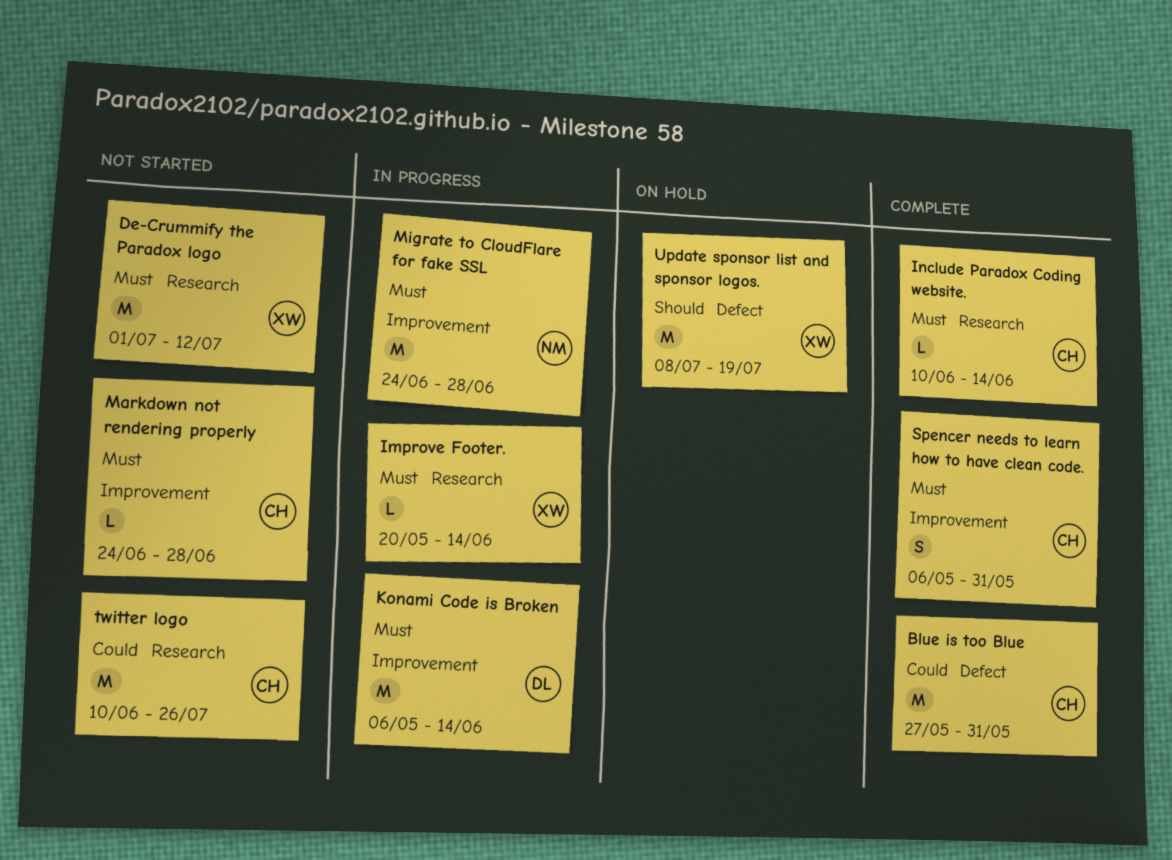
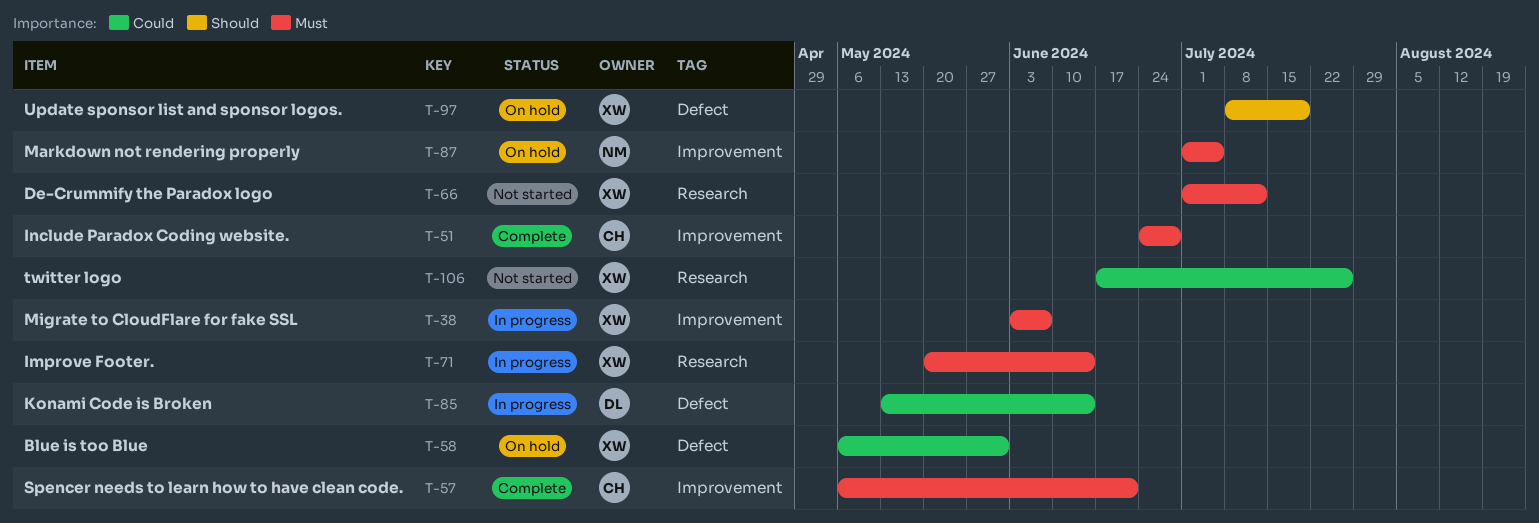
Blue is too Blue, status: Complete -> On hold
Blue is too Blue, owner: CH -> XW
Blue is too Blue, start: May 27 -> May 6
Include Paradox Coding website., label: Research -> Improvement
Include Paradox Coding website., start: Jun 10 -> Jun 24
Include Paradox Coding website., due: Jun 14 -> Jun 28
Konami Code is Broken, priority: Must -> Could
Konami Code is Broken, label: Improvement -> Defect
Konami Code is Broken, start: May 6 -> May 13
Markdown not rendering properly, status: Not started -> On hold
Markdown not rendering properly, owner: CH -> NM
Markdown not rendering properly, start: Jun 24 -> Jul 1
Markdown not rendering properly, due: Jun 28 -> Jul 5
Migrate to CloudFlare for fake SSL, owner: NM -> XW
Migrate to CloudFlare for fake SSL, start: Jun 24 -> Jun 3
Migrate to CloudFlare for fake SSL, due: Jun 28 -> Jun 7
Spencer needs to learn how to have clean code., due: May 31 -> Jun 21
twitter logo, owner: CH -> XW
twitter logo, start: Jun 10 -> Jun 17

